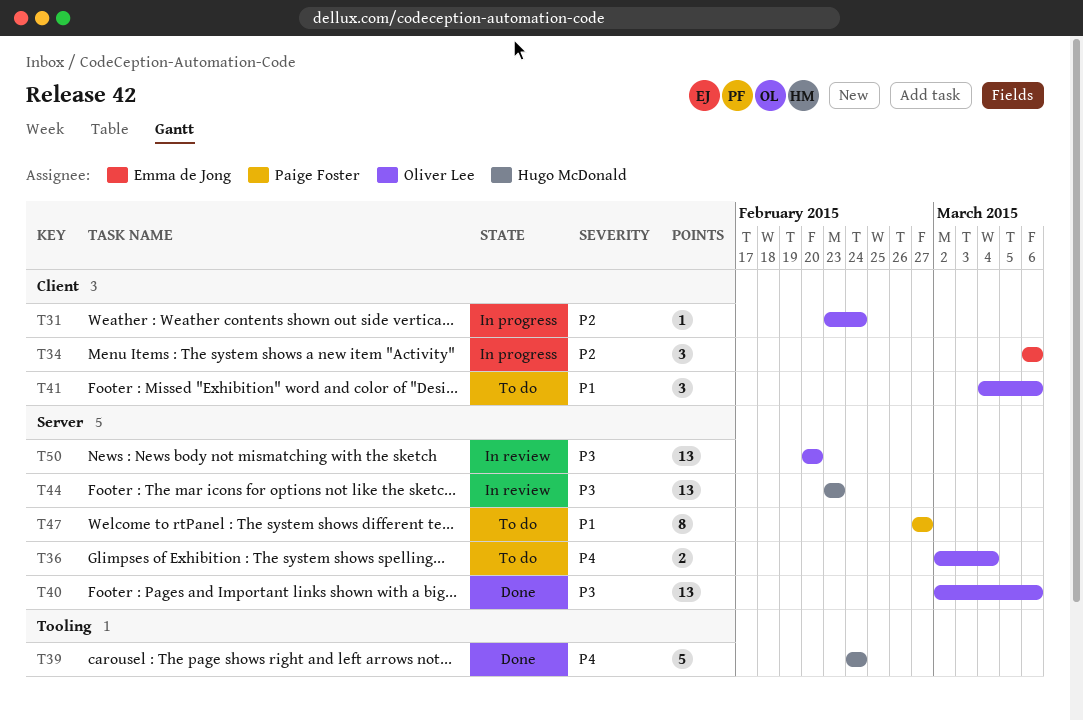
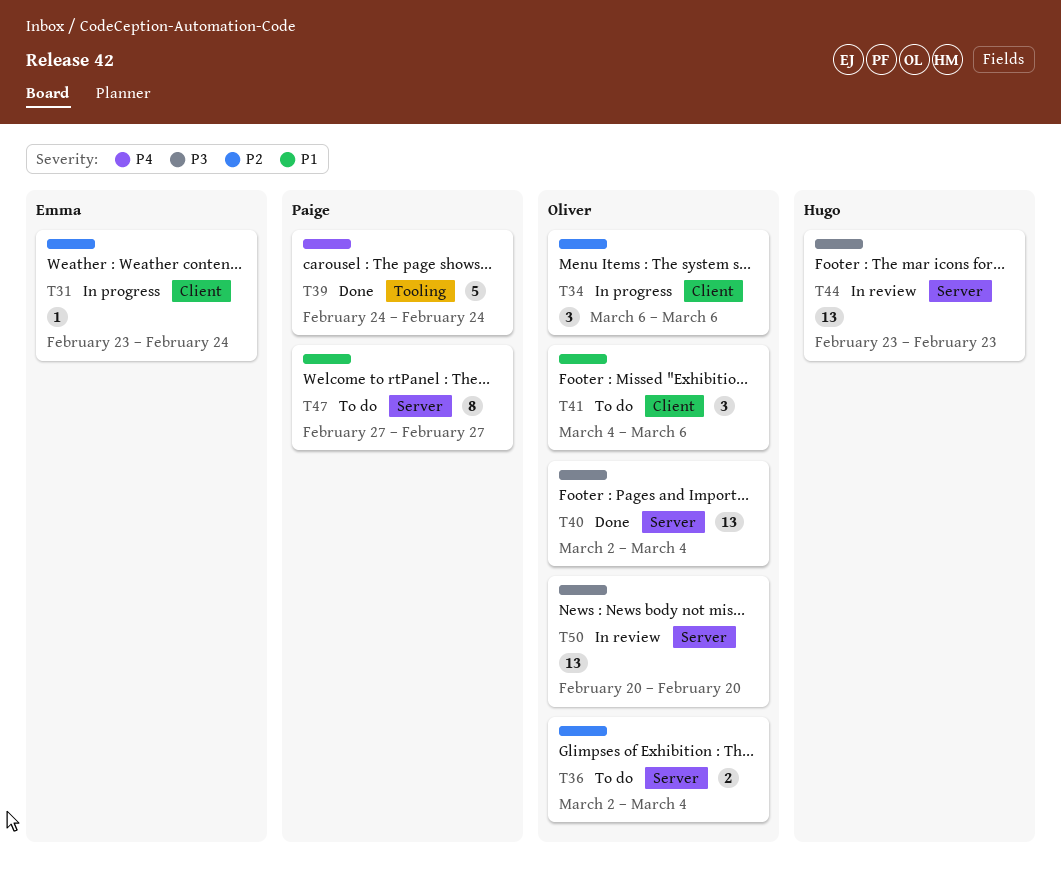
T31, owner: Oliver Lee -> Emma de Jong
T34, owner: Emma de Jong -> Oliver Lee
T36, priority: P4 -> P2
T39, owner: Hugo McDonald -> Paige Foster
T40, due: Mar 6 -> Mar 4

